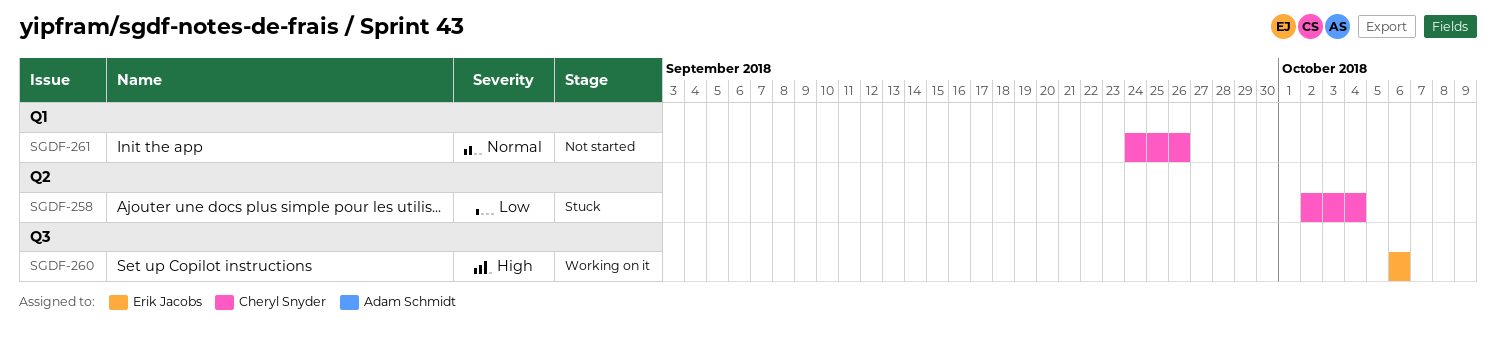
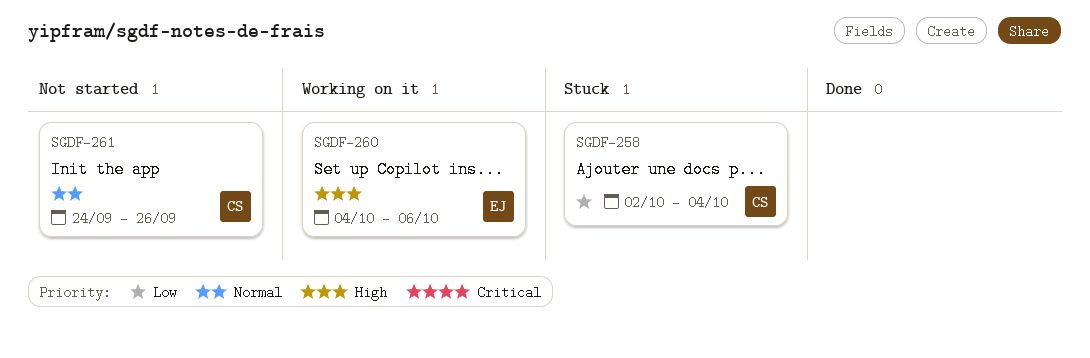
SGDF-260, start: Oct 6 -> Oct 4

